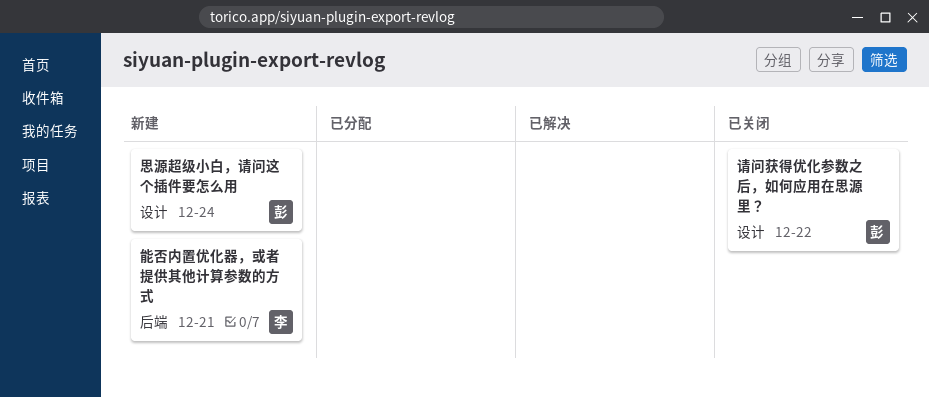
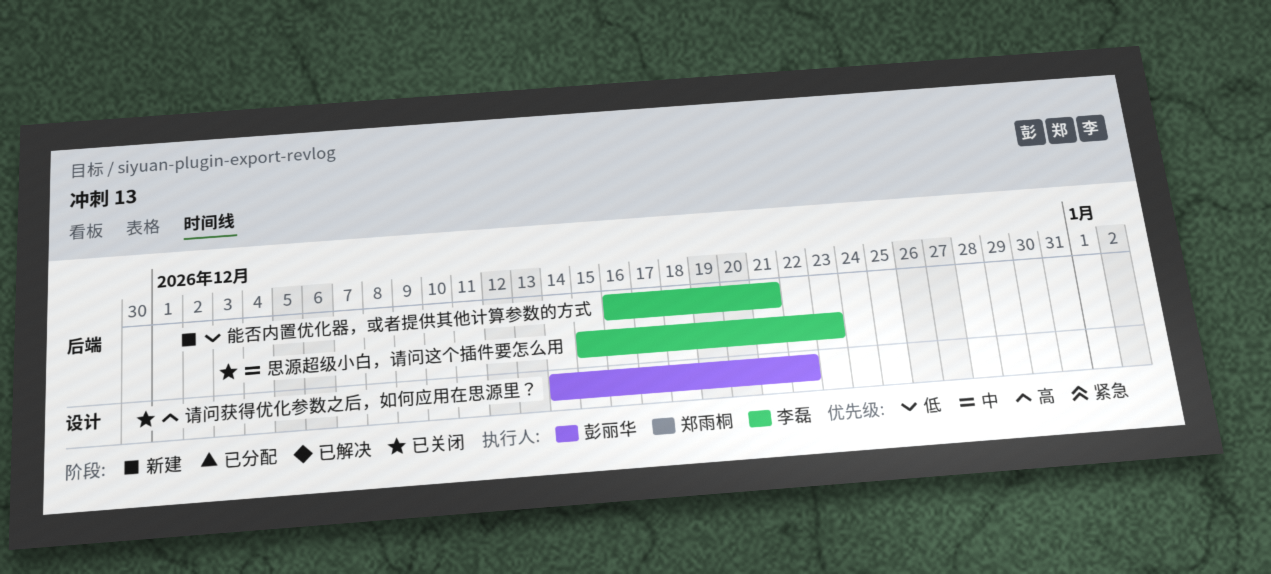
思源超级小白，请问这个插件要怎么用, status: 新建 -> 已关闭
思源超级小白，请问这个插件要怎么用, owner: 彭丽华 -> 李磊
思源超级小白，请问这个插件要怎么用, label: 设计 -> 后端
思源超级小白，请问这个插件要怎么用, due: Dec 24 -> Dec 23

